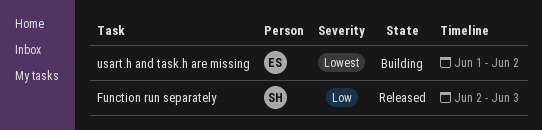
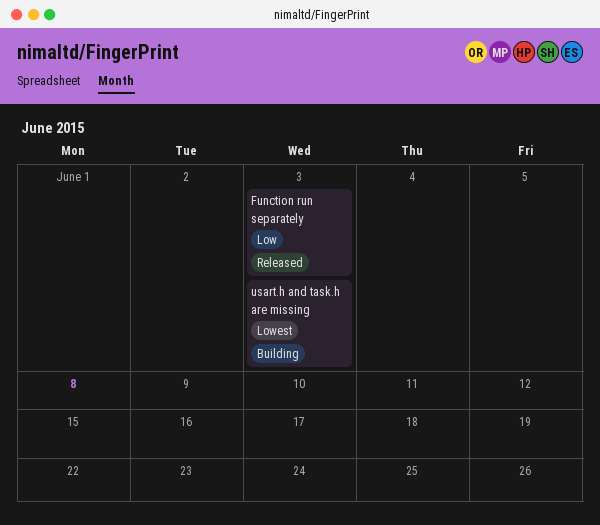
usart.h and task.h are missing, due: Jun 2 -> Jun 3

